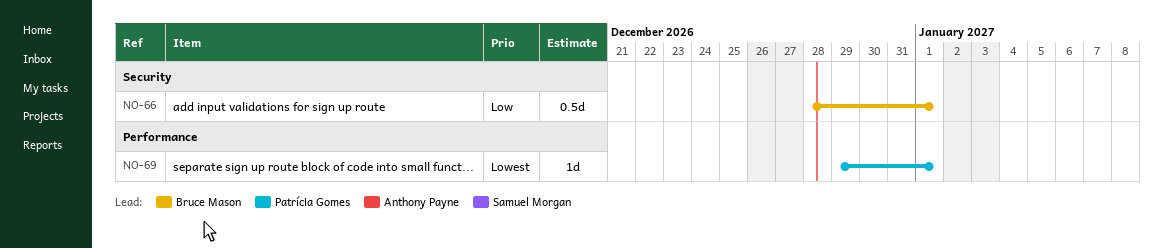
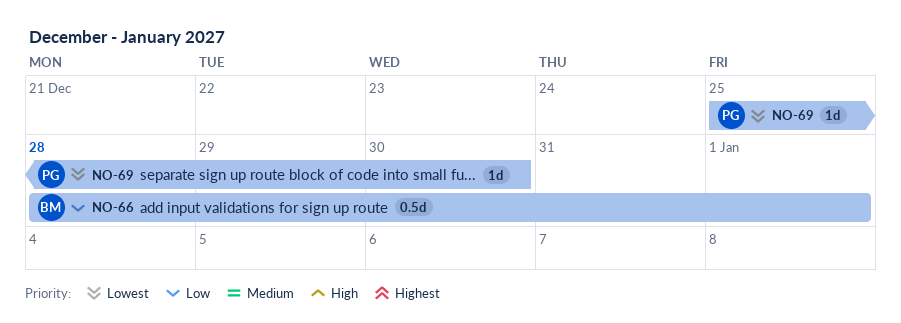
NO-69, start: Dec 29 -> Dec 25
NO-69, due: Jan 1 -> Dec 30

